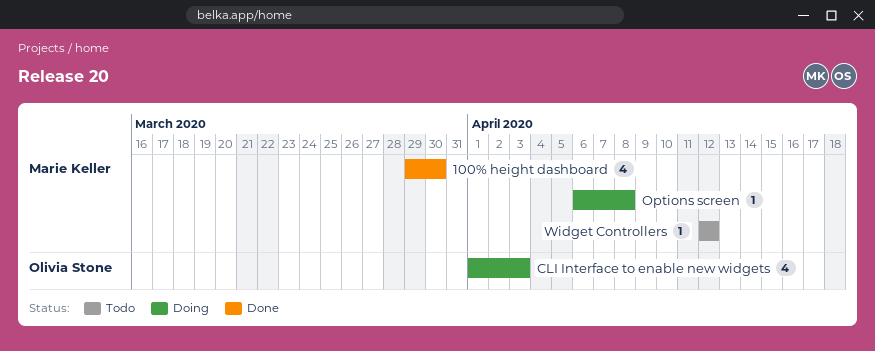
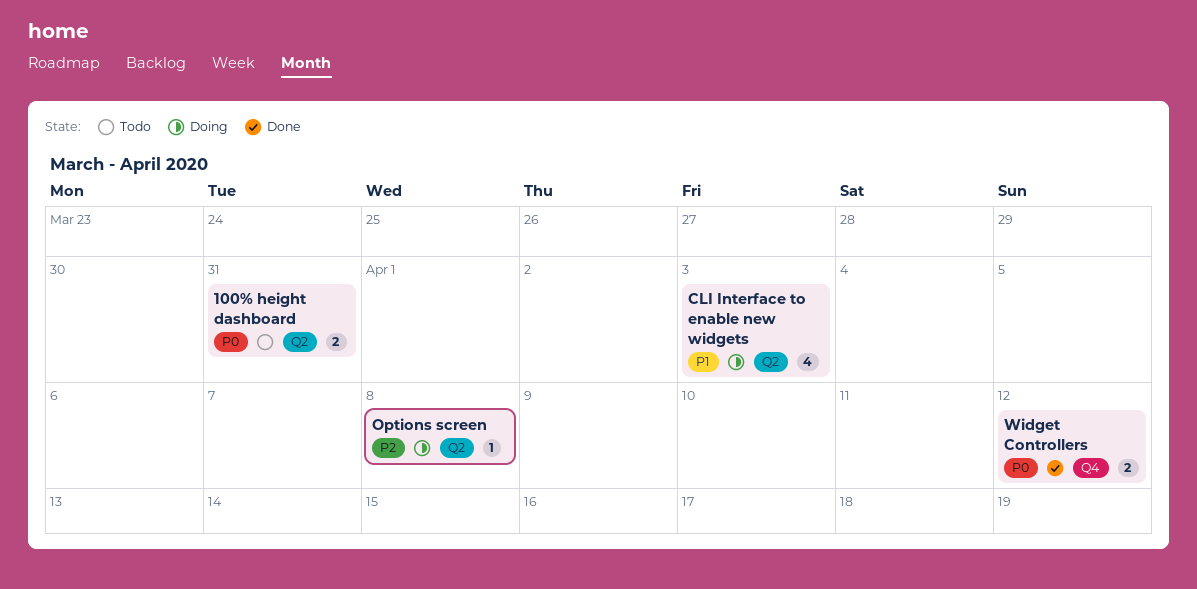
100% height dashboard, status: Done -> Todo
100% height dashboard, estimate: 4 -> 2
100% height dashboard, due: Mar 30 -> Mar 31
Widget Controllers, status: Todo -> Done
Widget Controllers, estimate: 1 -> 2

